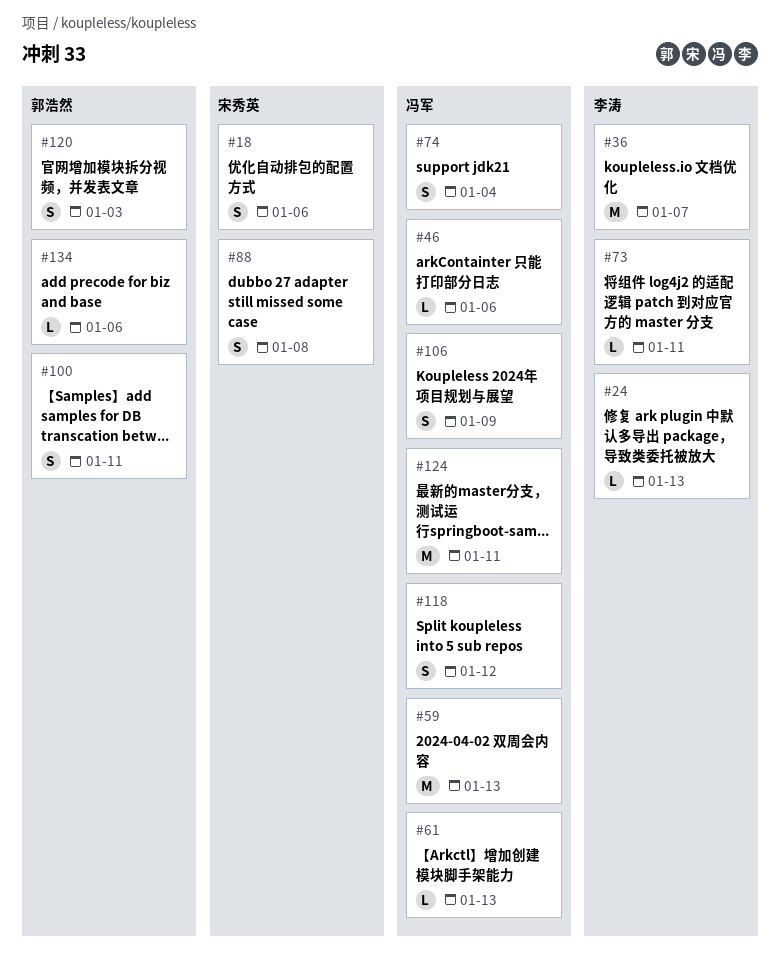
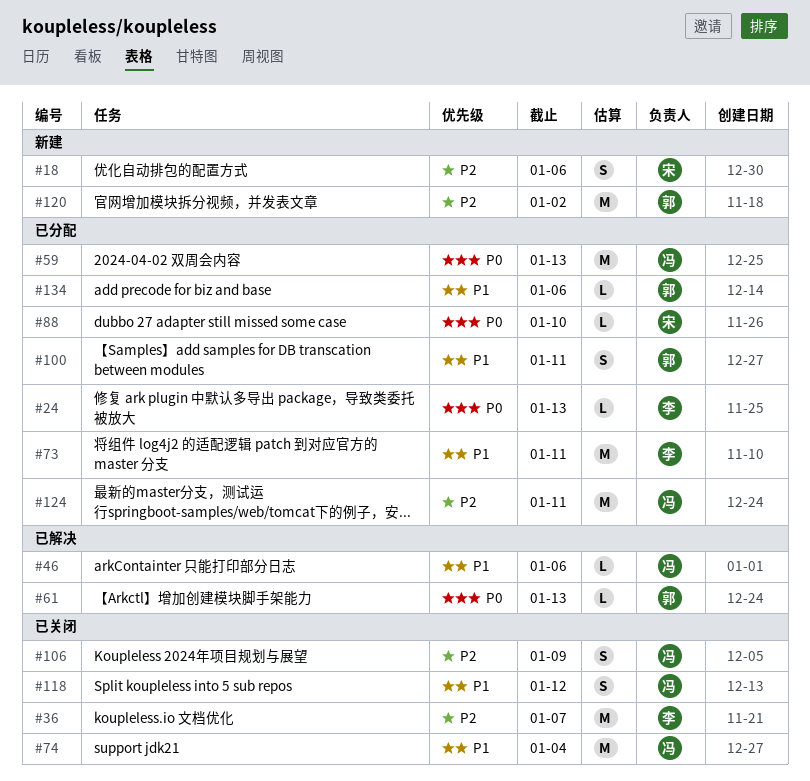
#61, owner: 冯军 -> 郭浩然
#73, estimate: L -> M
#74, estimate: S -> M
#88, estimate: S -> L
#88, due: Jan 8 -> Jan 10
#120, estimate: S -> M
#120, due: Jan 3 -> Jan 2

